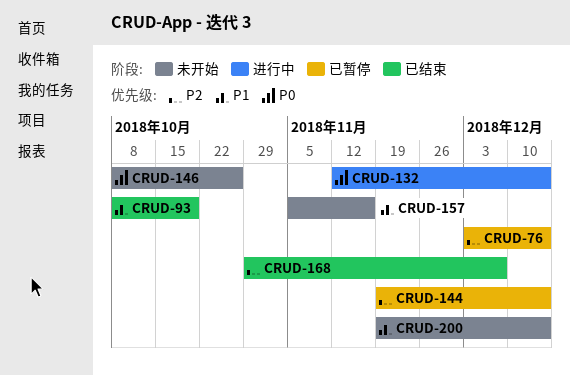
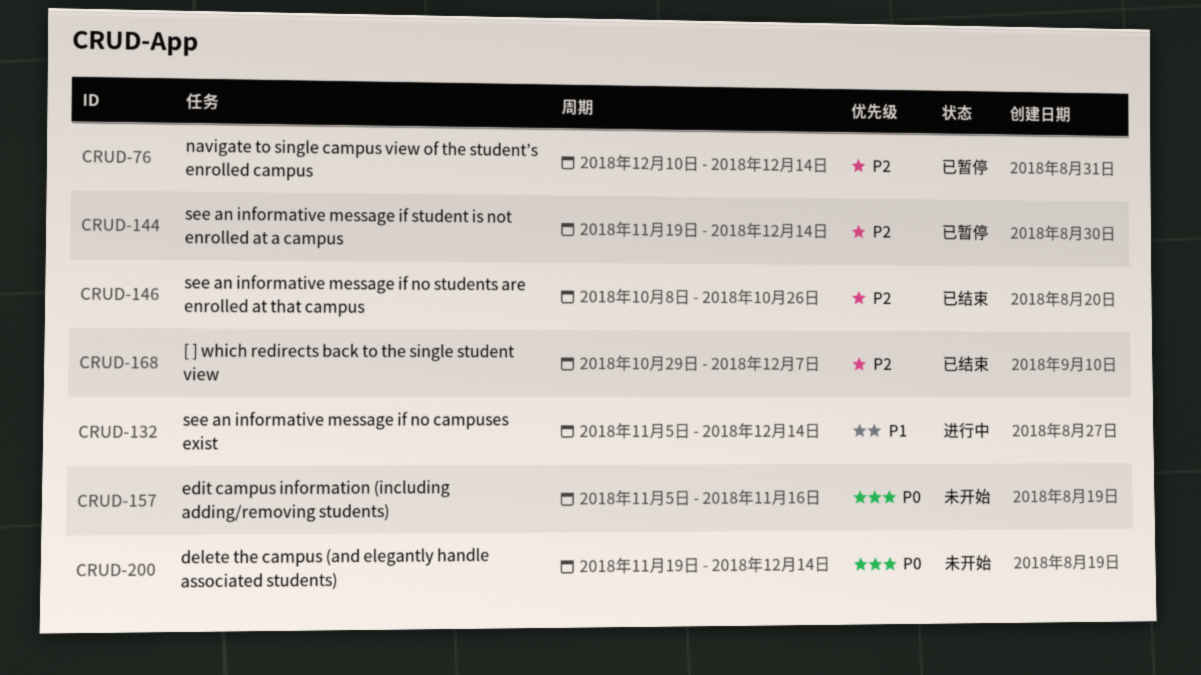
CRUD-76, start: Dec 3 -> Dec 10
CRUD-93: present -> none
CRUD-132, priority: P0 -> P1
CRUD-132, start: Nov 12 -> Nov 5
CRUD-146, status: 未开始 -> 已结束
CRUD-146, priority: P0 -> P2
CRUD-157, priority: P1 -> P0
CRUD-200, priority: P1 -> P0

